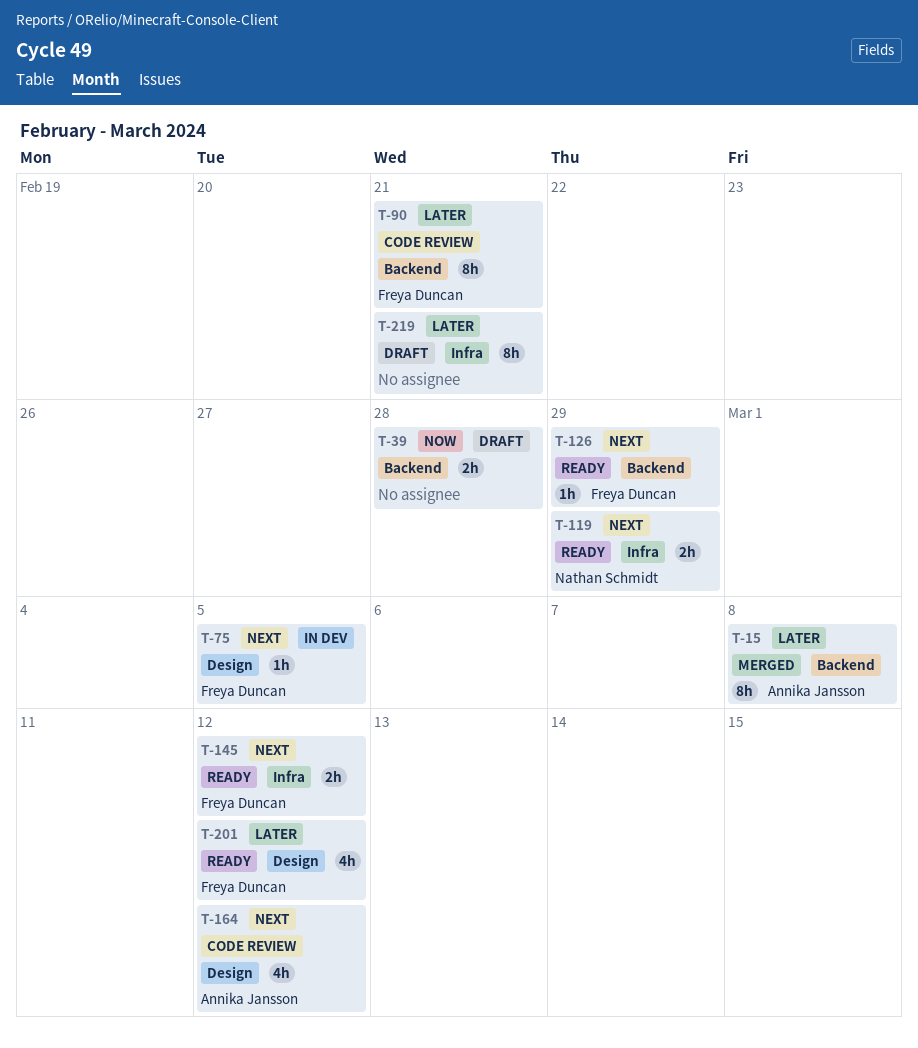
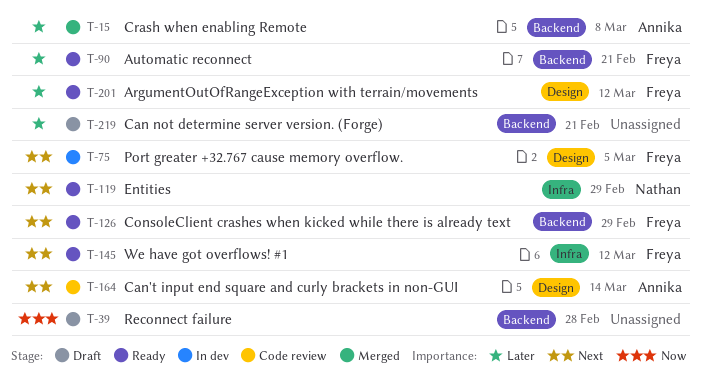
T-90, status: Code review -> Ready
T-164, due: Mar 12 -> Mar 14
T-219, label: Infra -> Backend

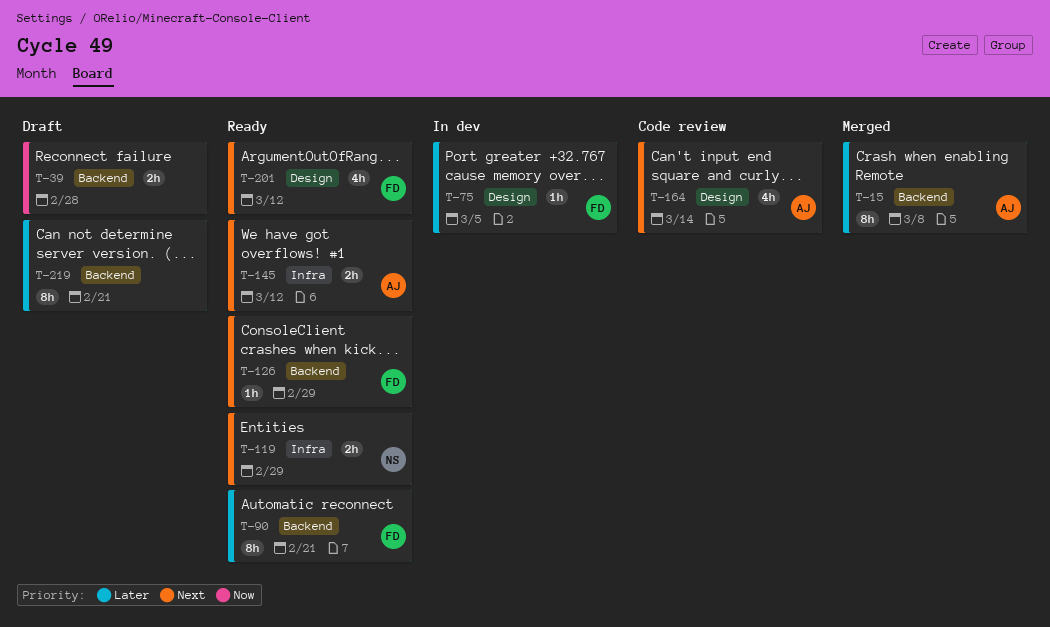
T-75, priority: Next -> Later
T-145, owner: Freya -> Annika
T-201, priority: Later -> Next

